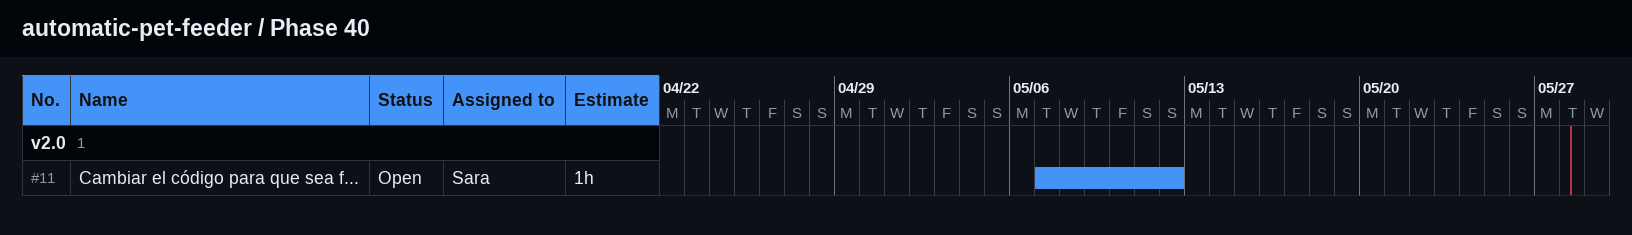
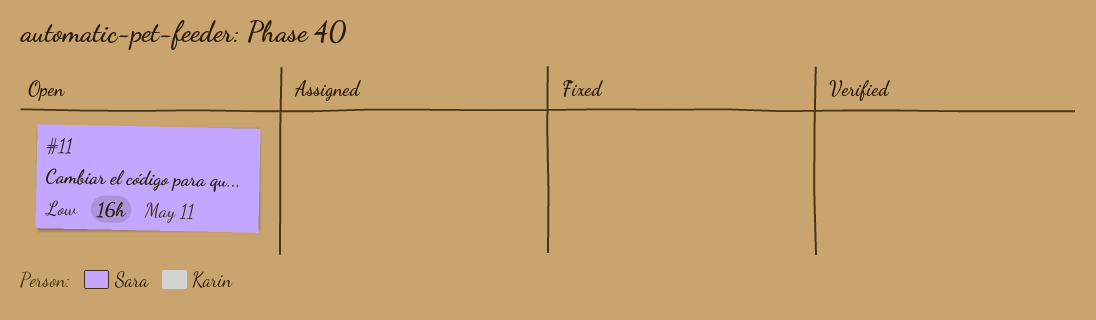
#11, estimate: 1h -> 16h
#11, due: May 12 -> May 11

